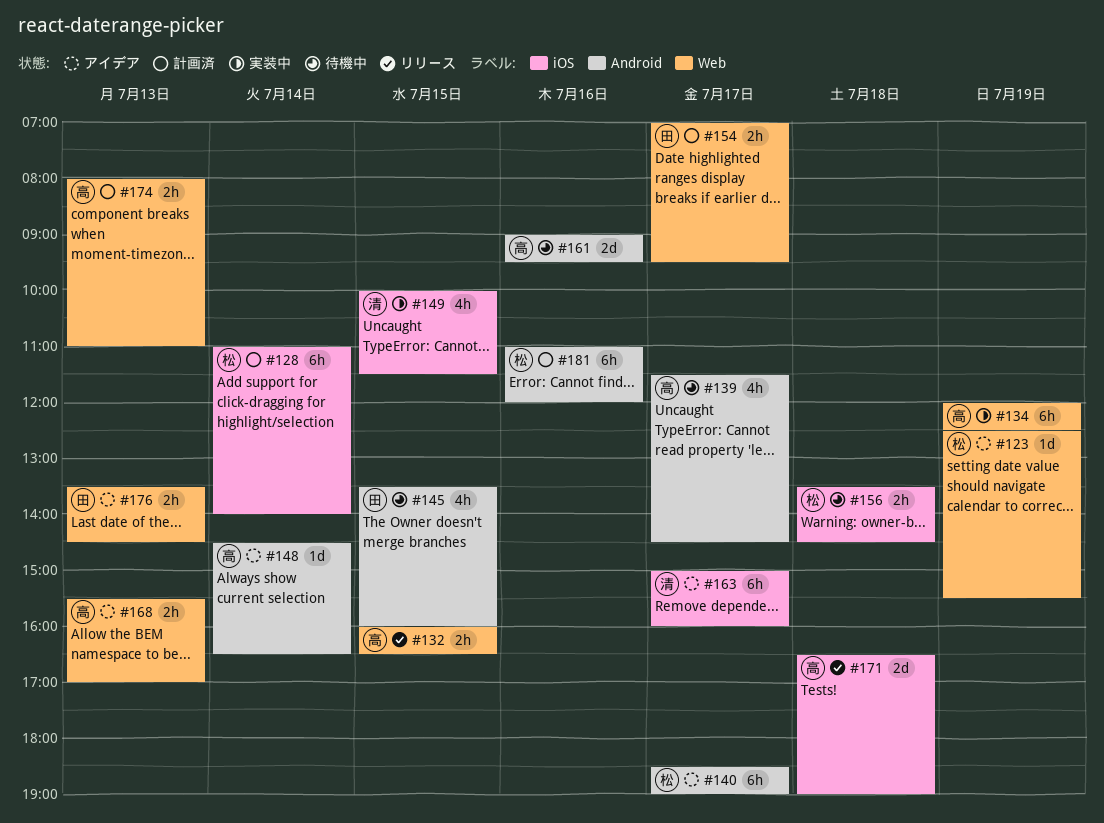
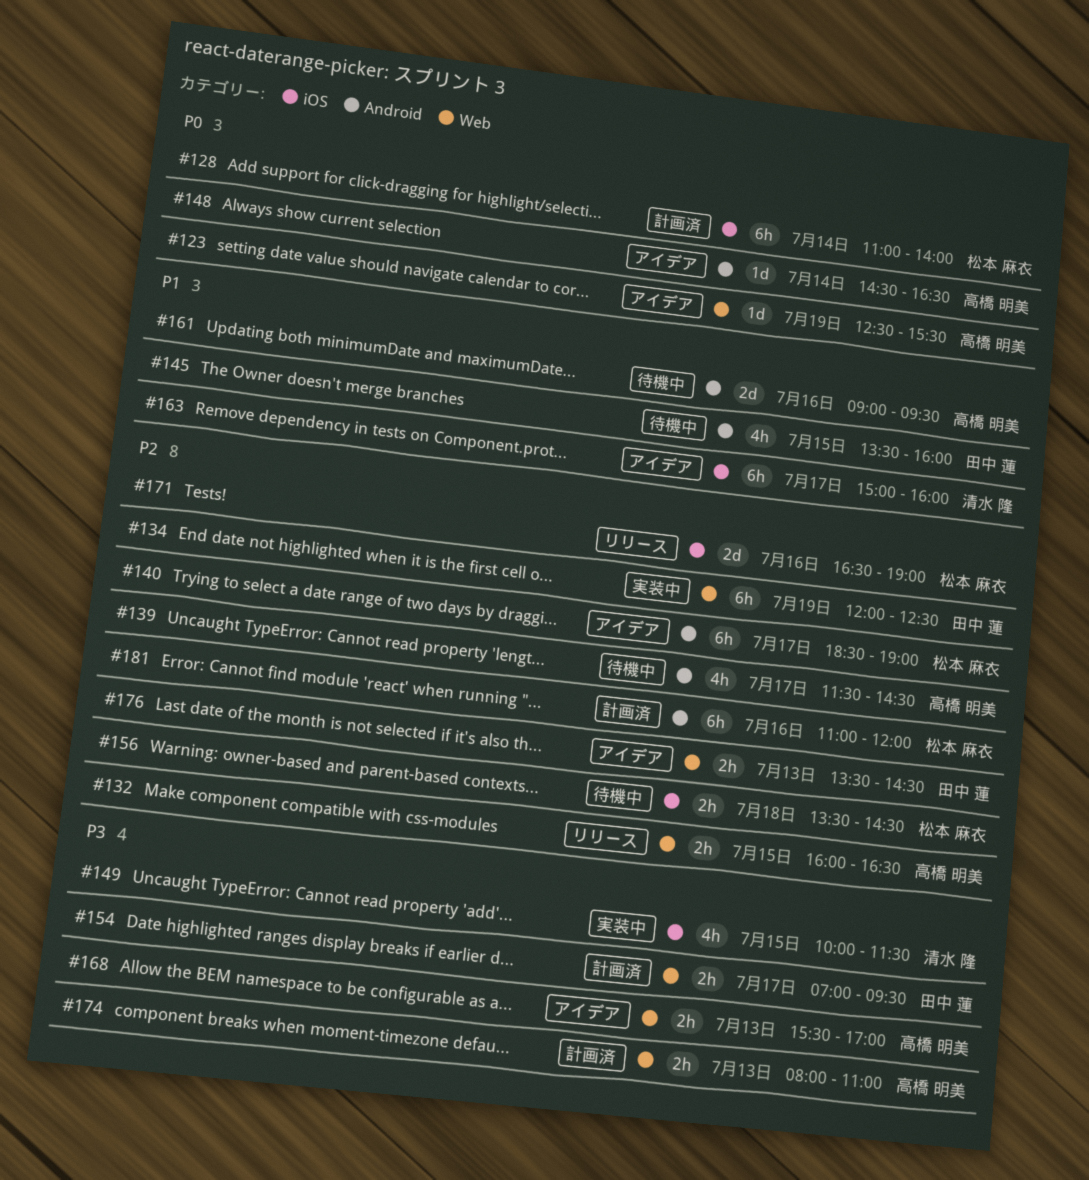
#123, owner: 松本 麻衣 -> 高橋 明美
#134, owner: 高橋 明美 -> 田中 蓮
#171, owner: 高橋 明美 -> 松本 麻衣
#171, day: Jul 18 -> Jul 16

